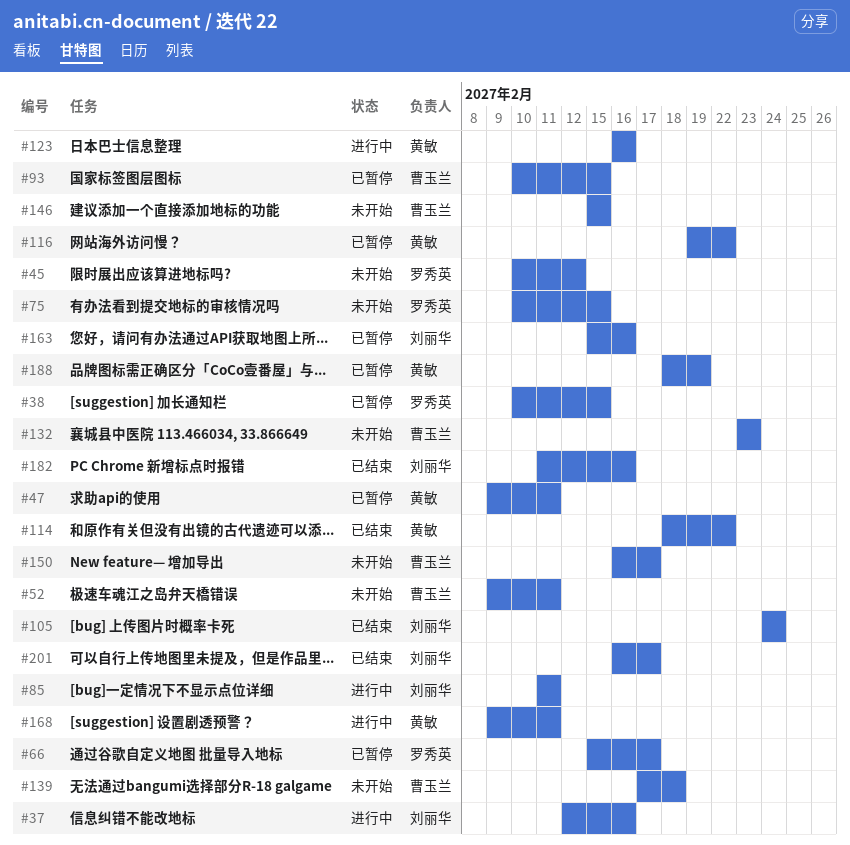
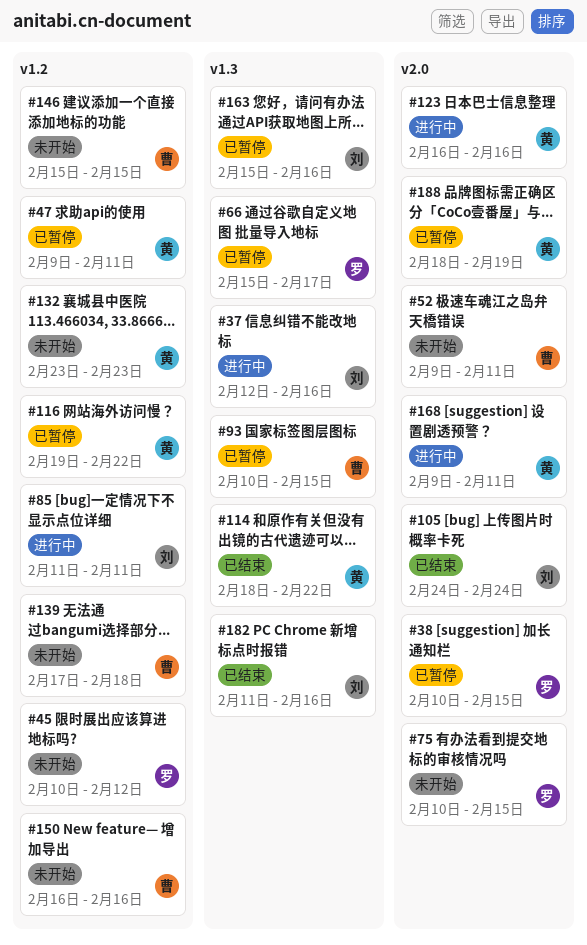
#132, owner: 曹玉兰 -> 黄敏
#150, due: Feb 17 -> Feb 16
#201: present -> none

